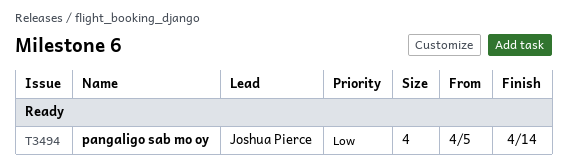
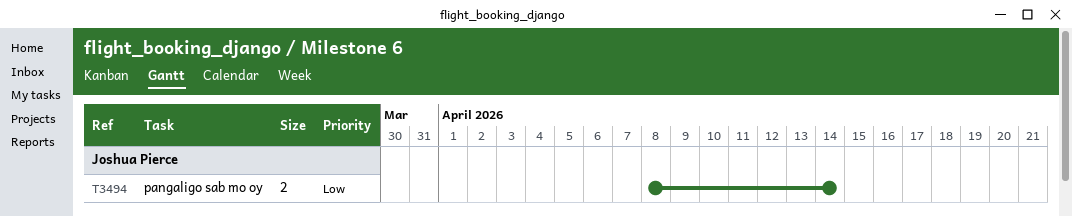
T3494, estimate: 4 -> 2
T3494, start: Apr 5 -> Apr 8

